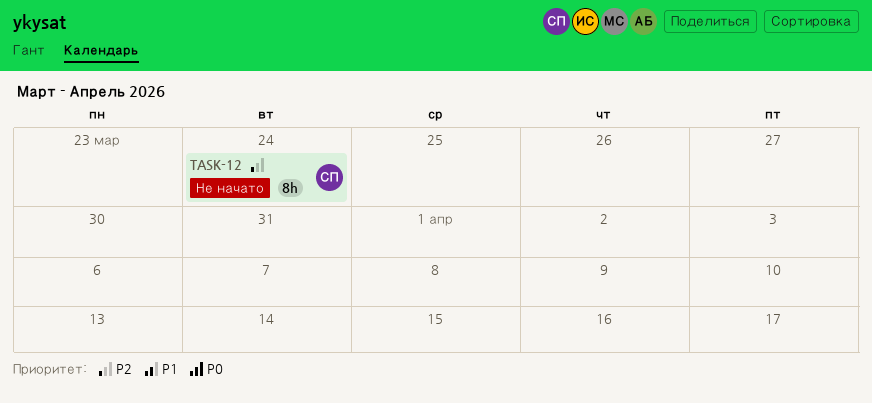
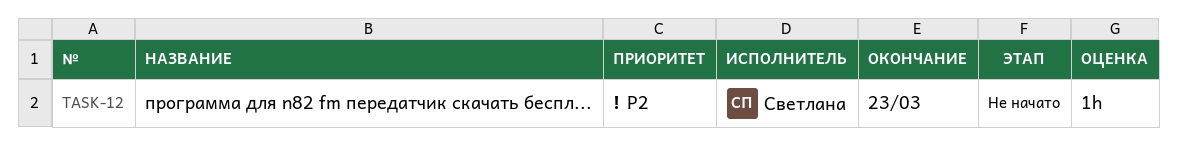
TASK-12, estimate: 8h -> 1h
TASK-12, due: Mar 24 -> Mar 23

